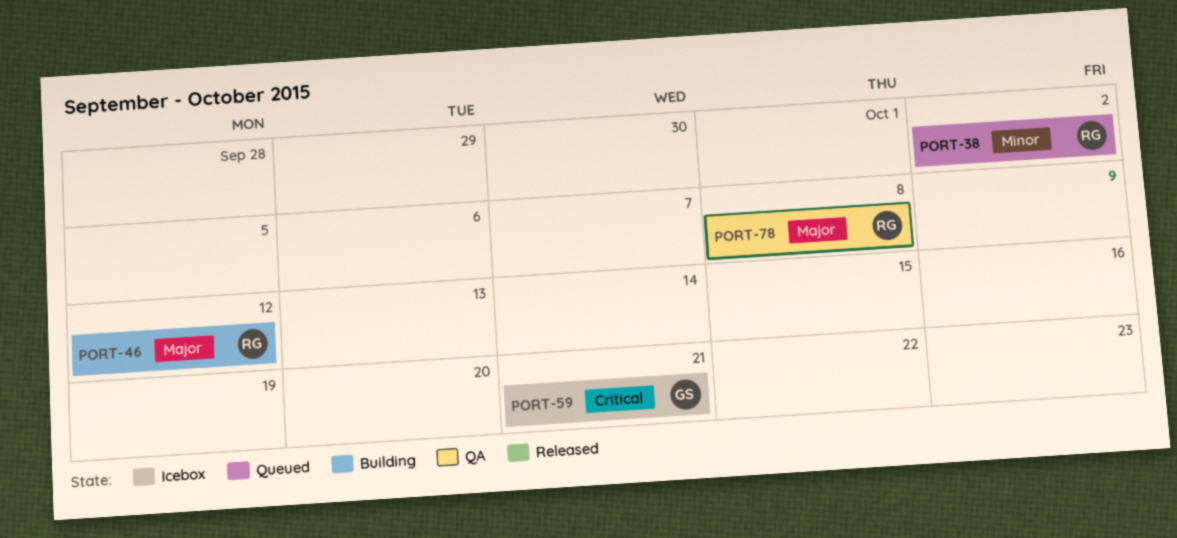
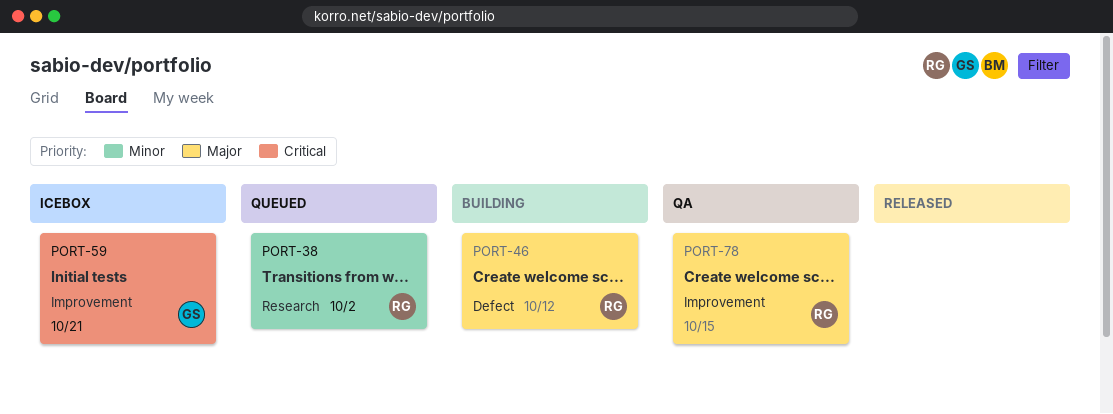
PORT-78, due: Oct 8 -> Oct 15

